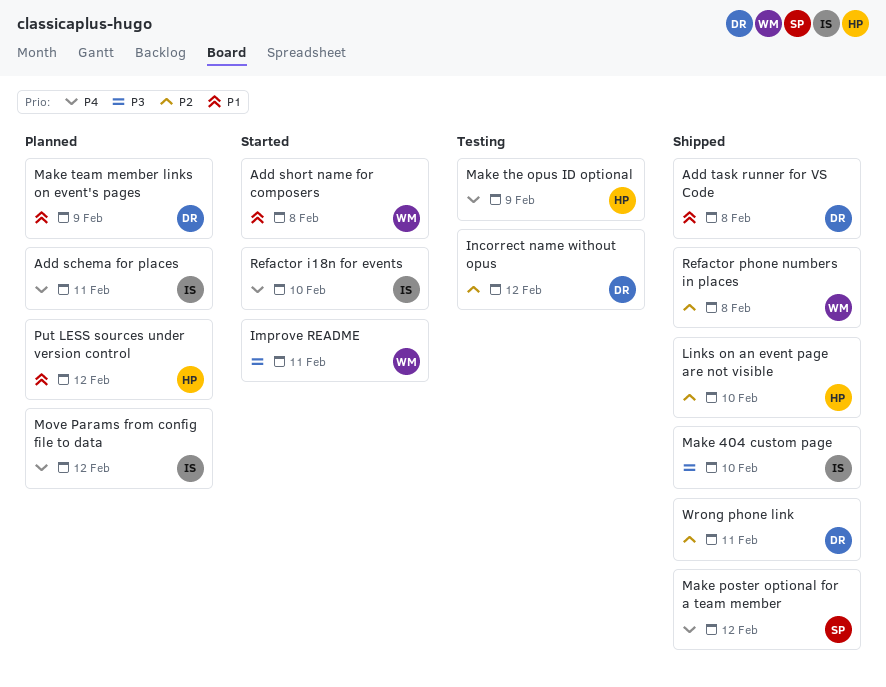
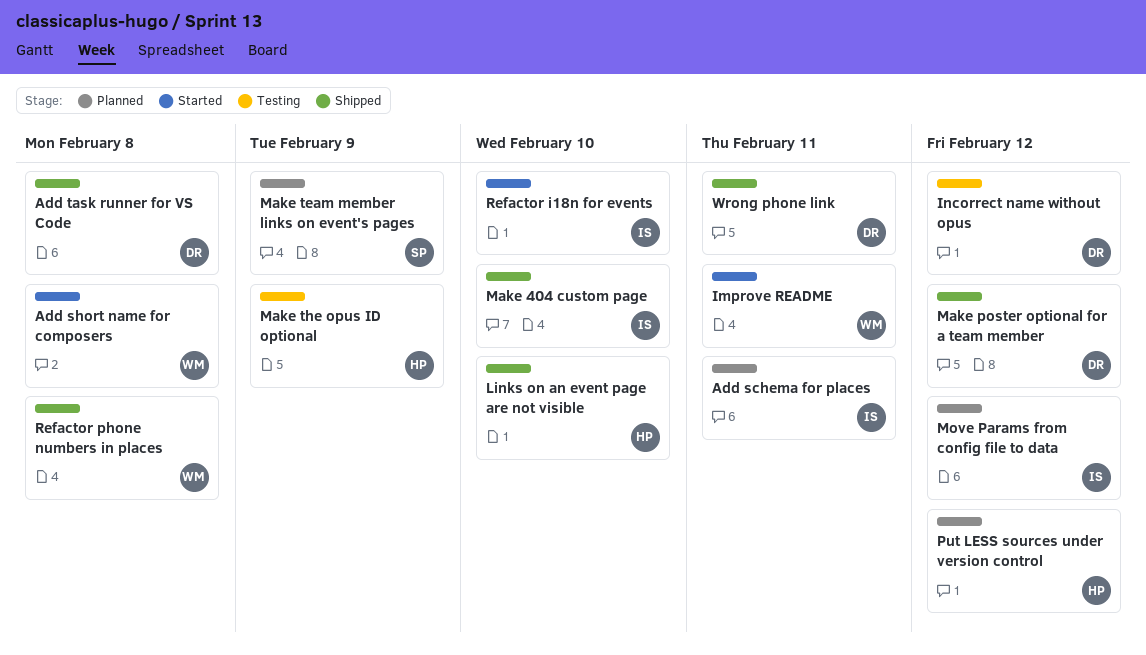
Make poster optional for a team member, owner: SP -> DR
Make team member links on event's pages, owner: DR -> SP

